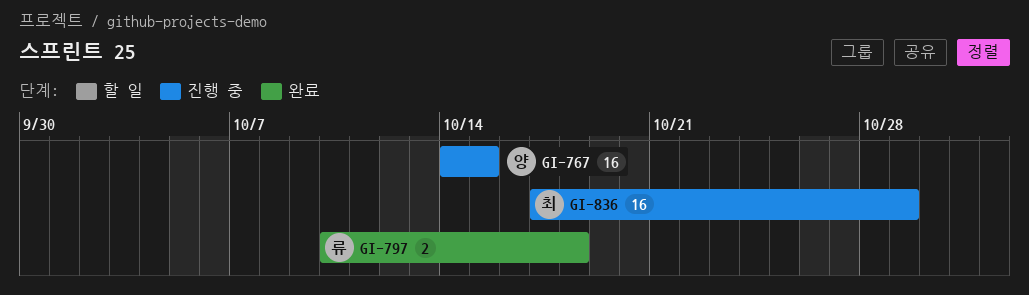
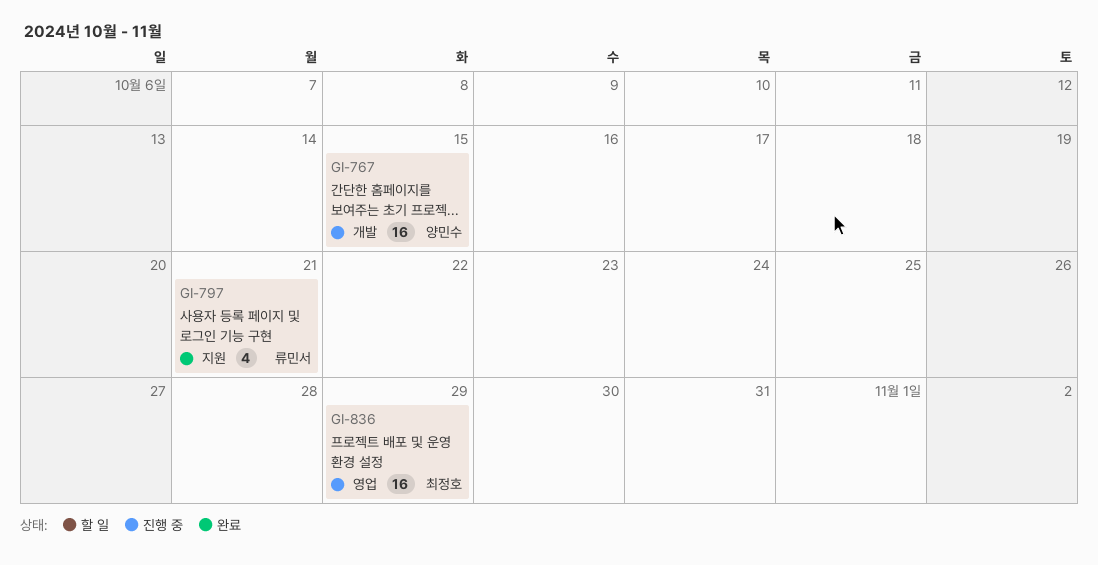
GI-797, estimate: 2 -> 4
GI-797, due: Oct 18 -> Oct 21

